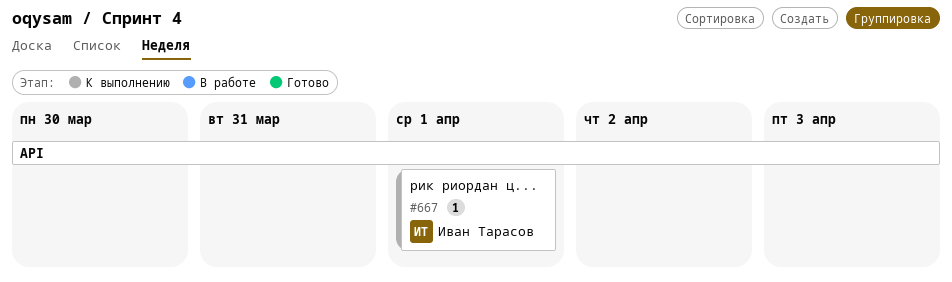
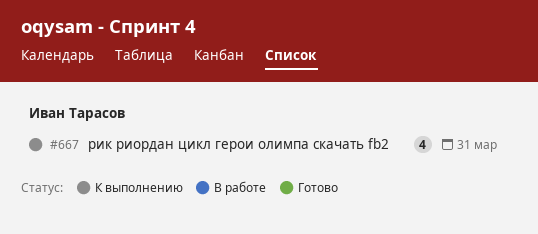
#667, estimate: 1 -> 4
#667, due: Apr 1 -> Mar 31

